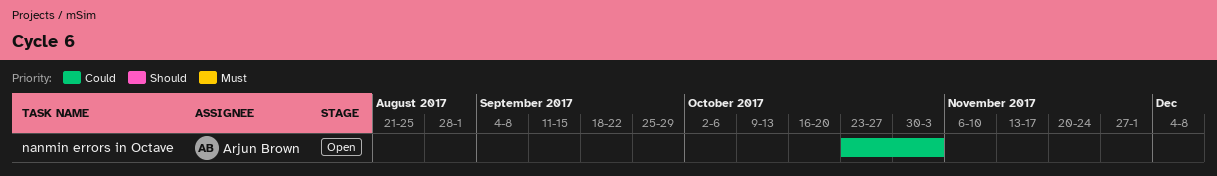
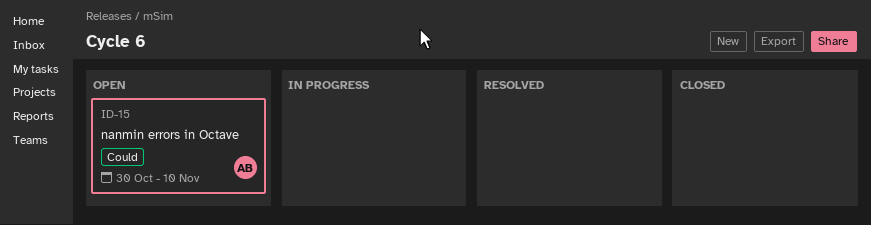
nanmin errors in Octave, start: Oct 23 -> Oct 30
nanmin errors in Octave, due: Nov 3 -> Nov 10

